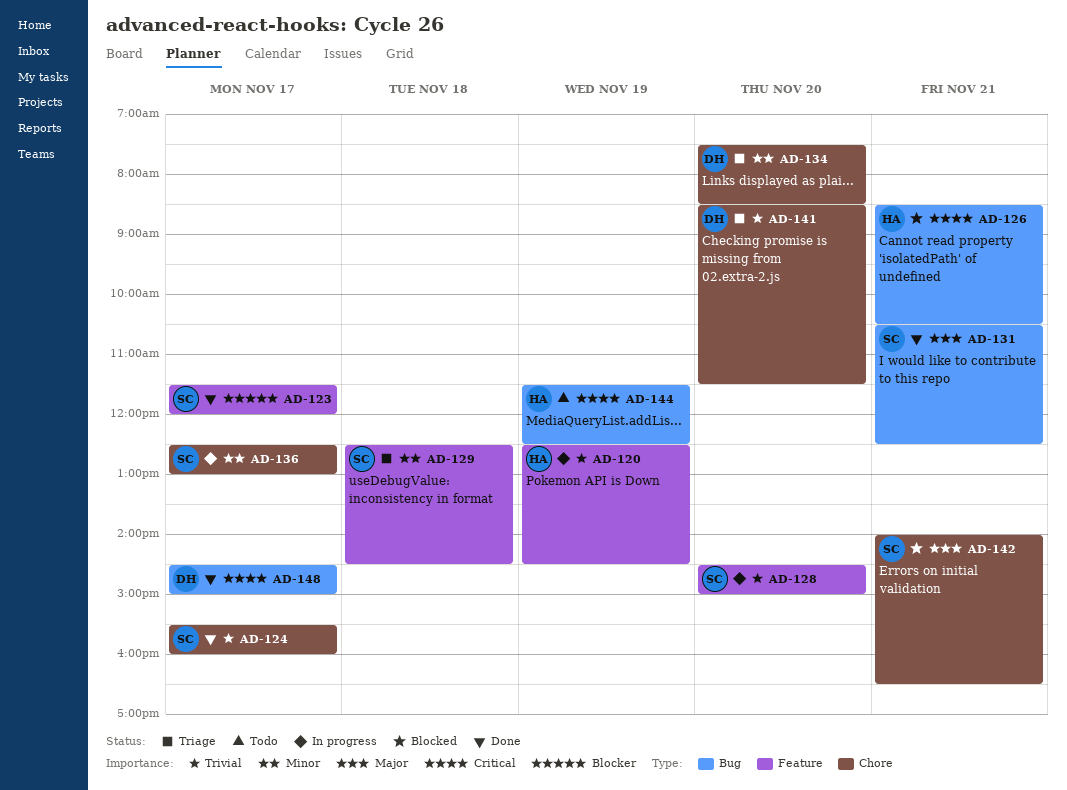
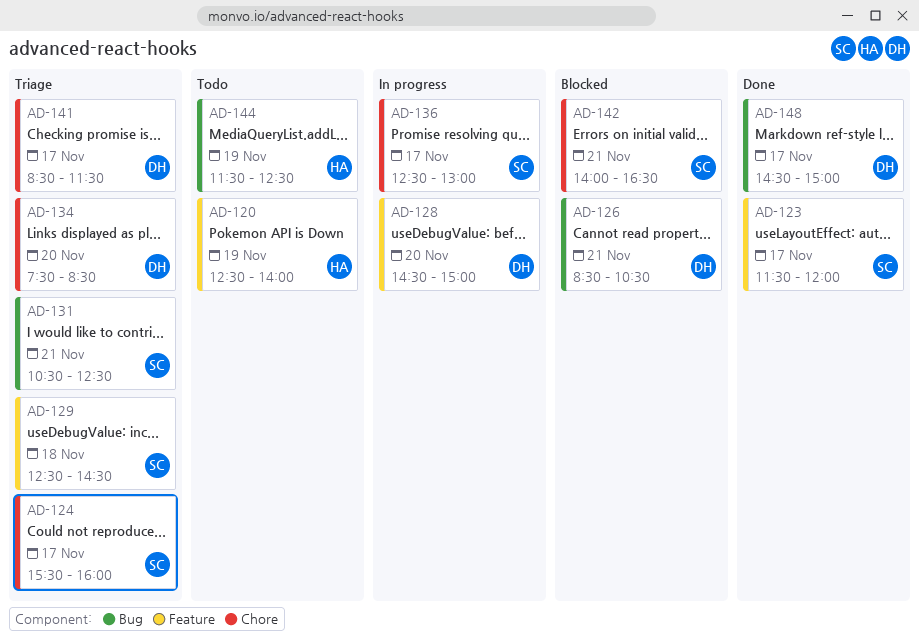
AD-120, status: In progress -> Todo
AD-120, ends: 14:30 -> 14:00
AD-124, status: Done -> Triage
AD-126, owner: HA -> DH
AD-128, owner: SC -> DH
AD-131, status: Done -> Triage
AD-141, day: Nov 20 -> Nov 17

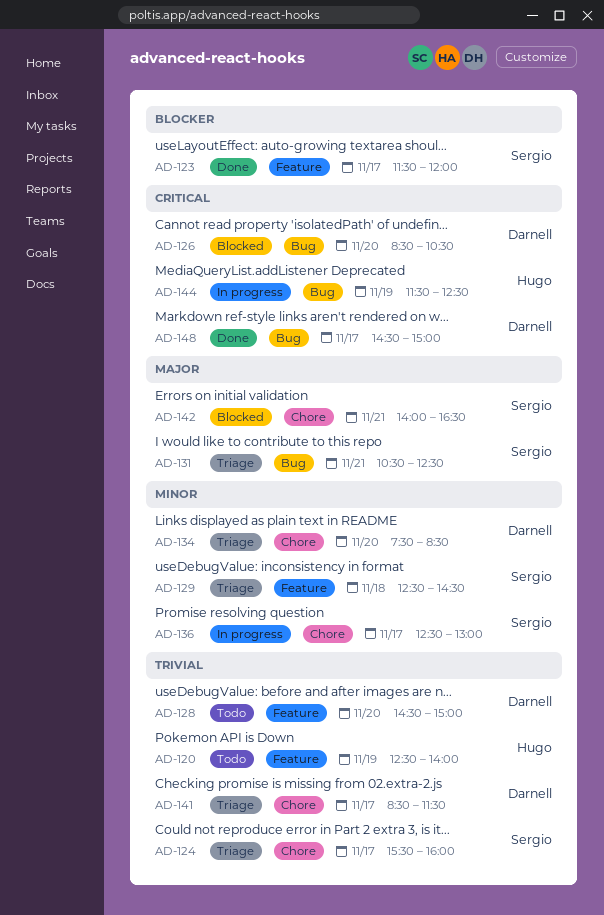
AD-126, day: Nov 21 -> Nov 20
AD-128, status: In progress -> Todo
AD-144, status: Todo -> In progress

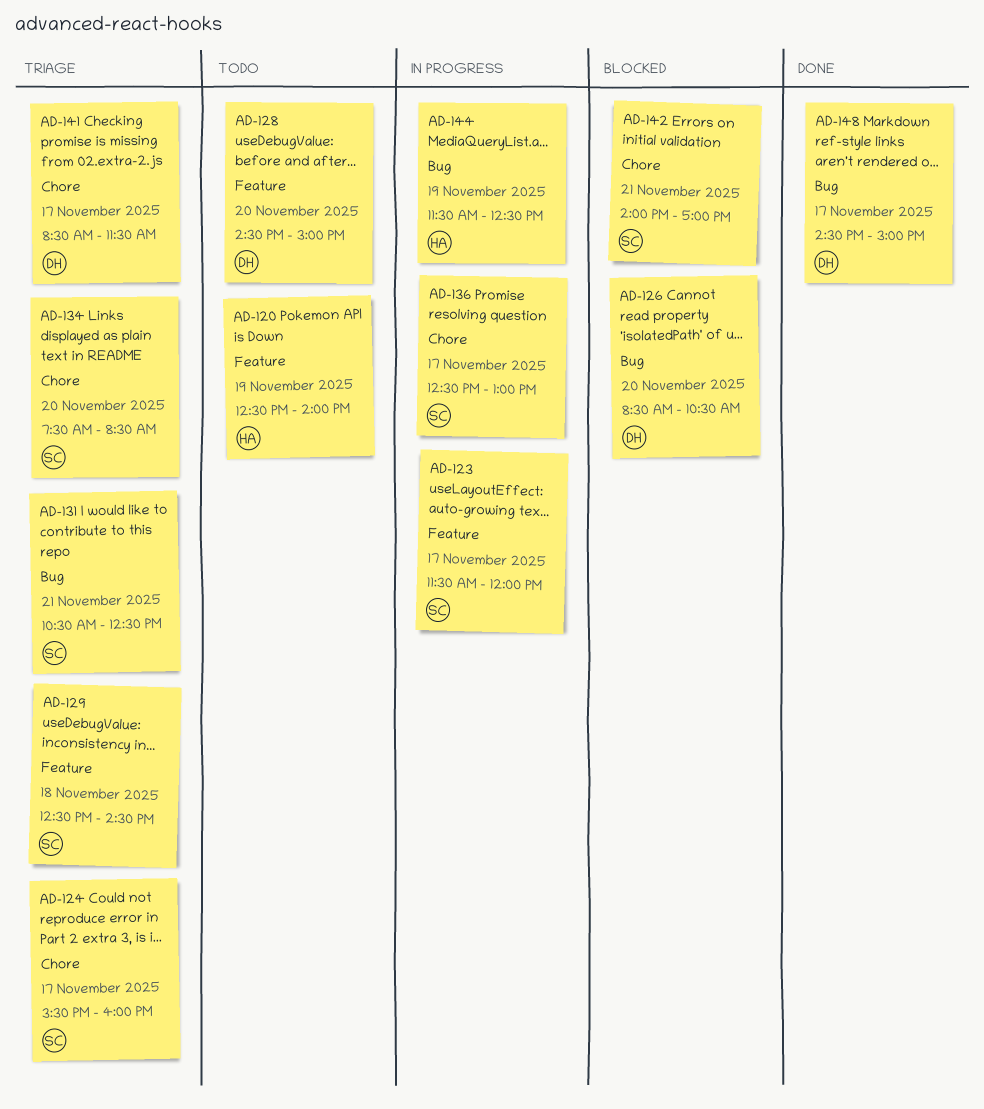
AD-123, status: Done -> In progress
AD-134, owner: Darnell -> Sergio
AD-142, ends: 16:30 -> 17:00

